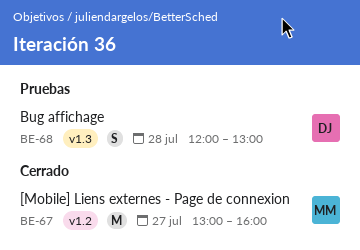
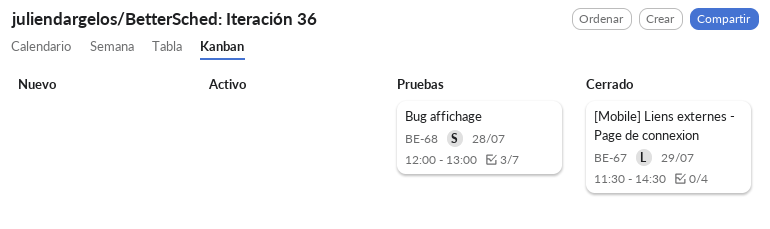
BE-67, estimate: M -> L
BE-67, day: Jul 27 -> Jul 29
BE-67, begins: 13:00 -> 11:30
BE-67, ends: 16:00 -> 14:30

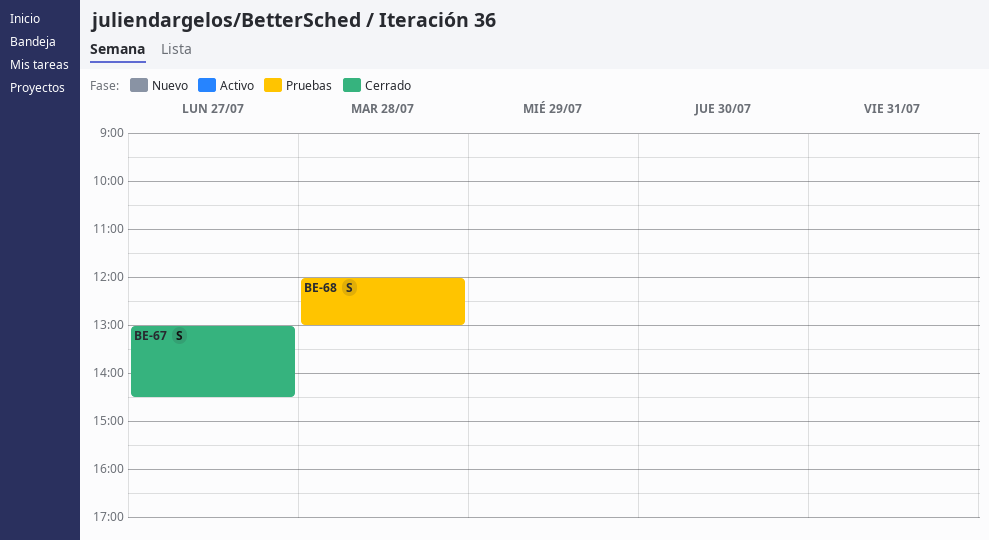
BE-67, estimate: L -> S
BE-67, day: Jul 29 -> Jul 27
BE-67, begins: 11:30 -> 13:00

